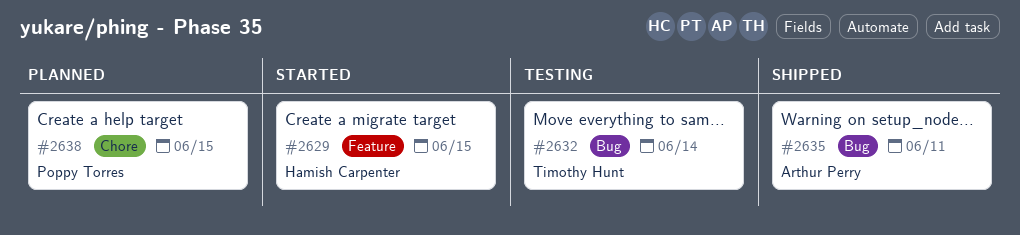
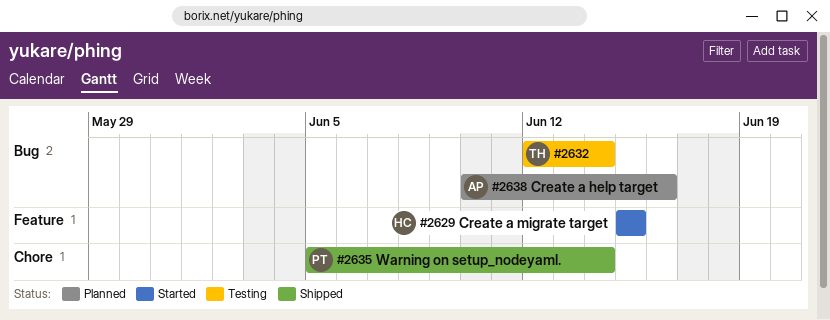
#2635, owner: Arthur Perry -> Poppy Torres
#2635, label: Bug -> Chore
#2635, due: Jun 11 -> Jun 14
#2638, owner: Poppy Torres -> Arthur Perry
#2638, label: Chore -> Bug
#2638, due: Jun 15 -> Jun 16

